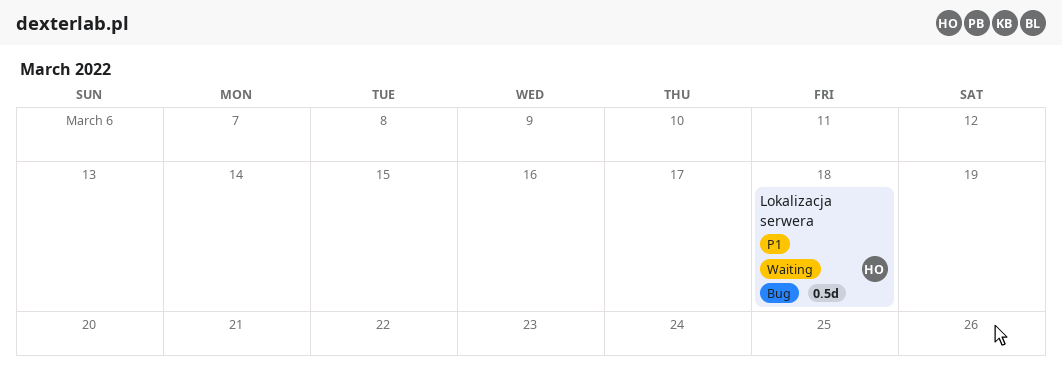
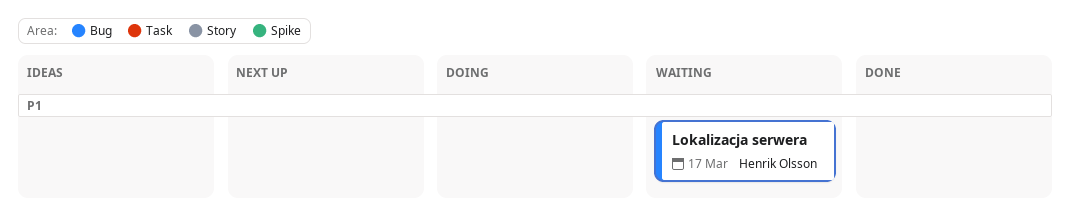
Lokalizacja serwera, due: Mar 18 -> Mar 17

